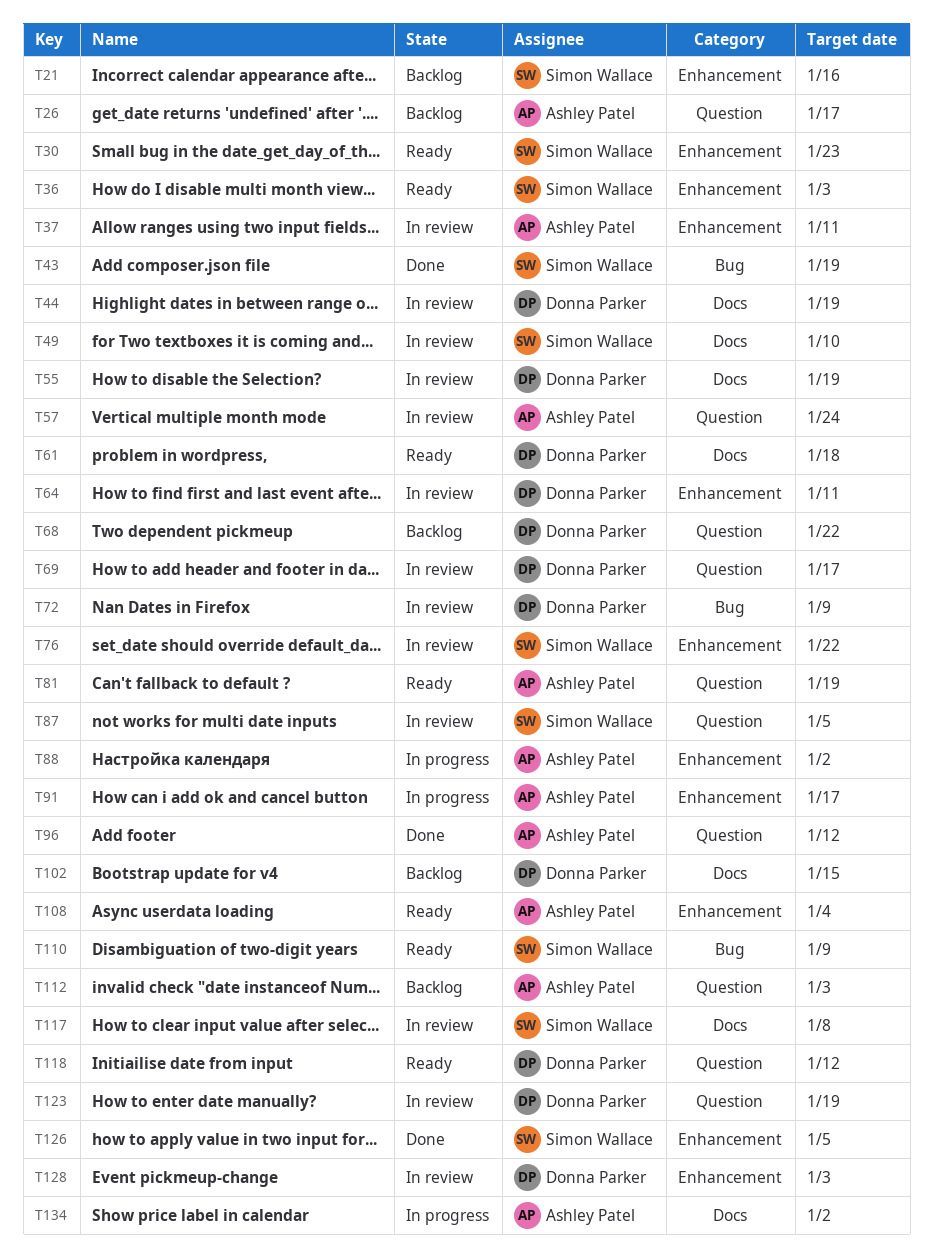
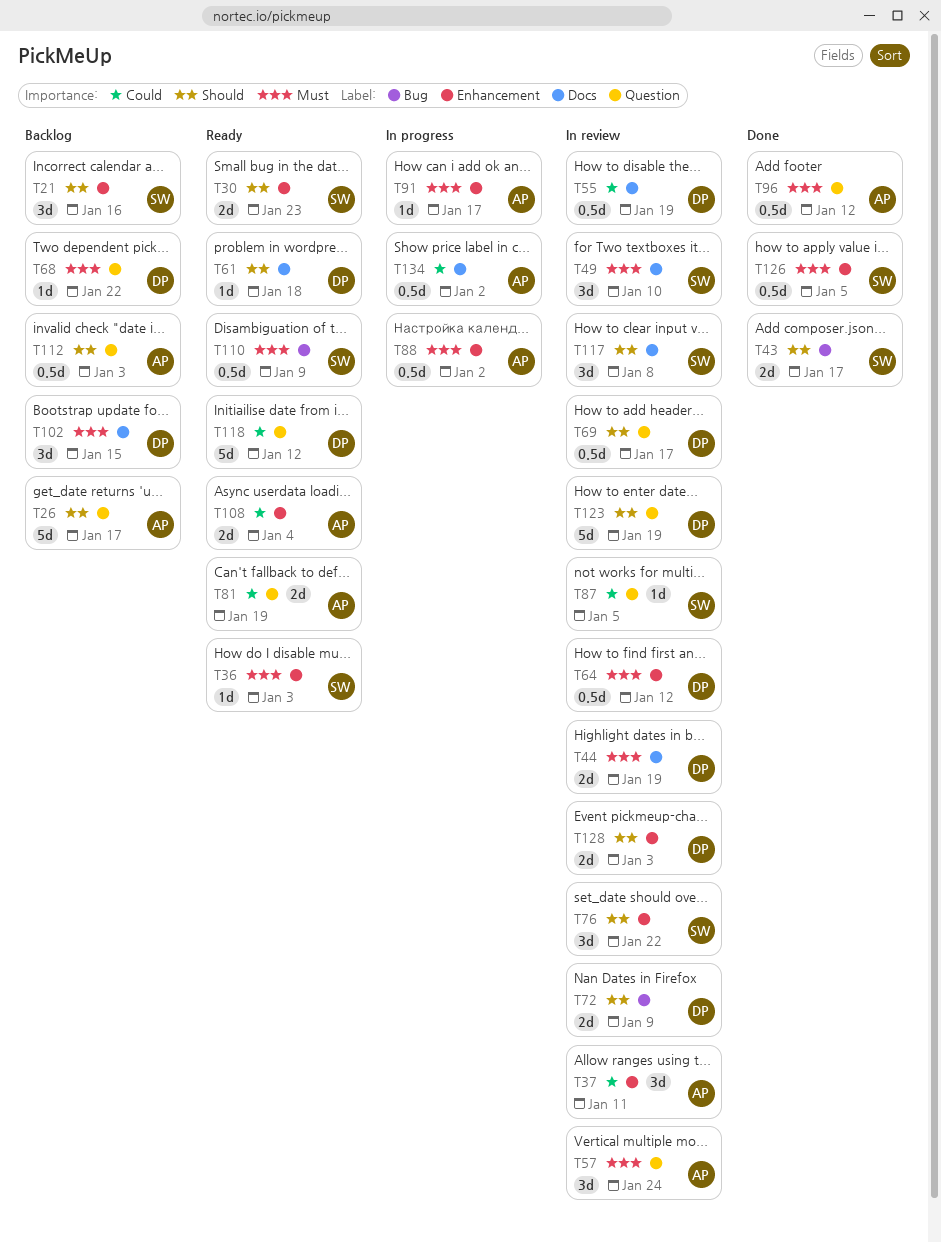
T43, due: Jan 19 -> Jan 17
T64, due: Jan 11 -> Jan 12

